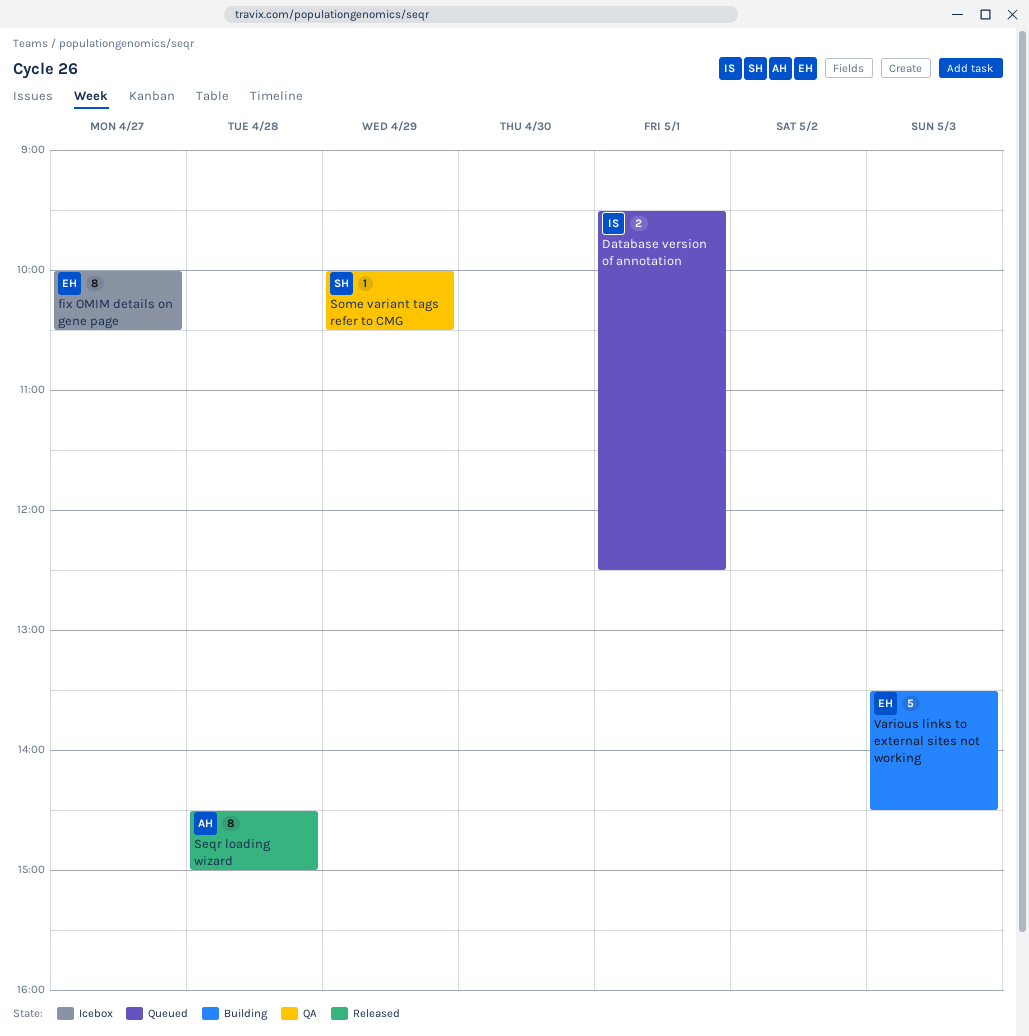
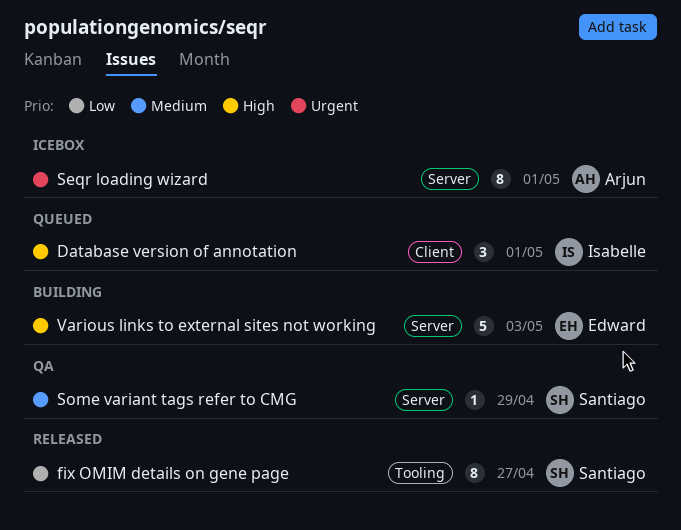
Database version of annotation, estimate: 2 -> 3
fix OMIM details on gene page, status: Icebox -> Released
fix OMIM details on gene page, owner: Edward -> Santiago
Seqr loading wizard, status: Released -> Icebox
Seqr loading wizard, day: Apr 28 -> May 1

